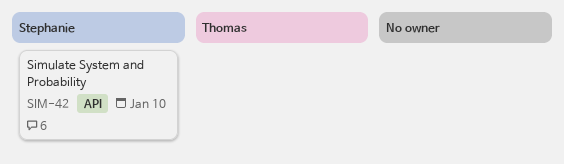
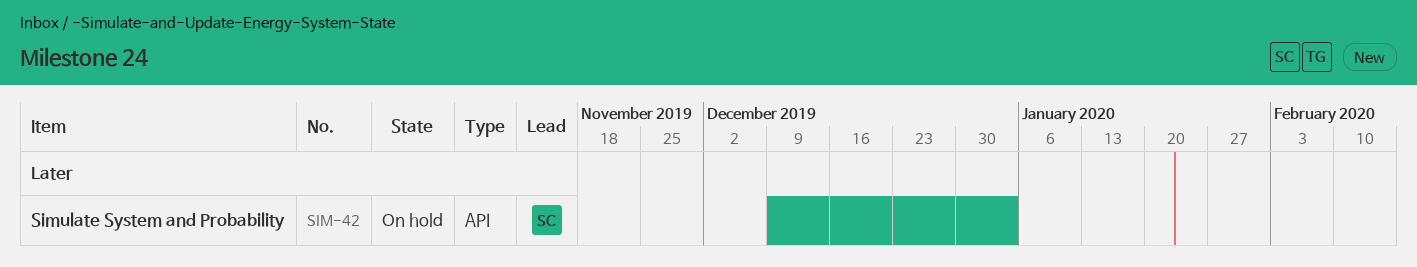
SIM-42, due: Jan 10 -> Jan 3

